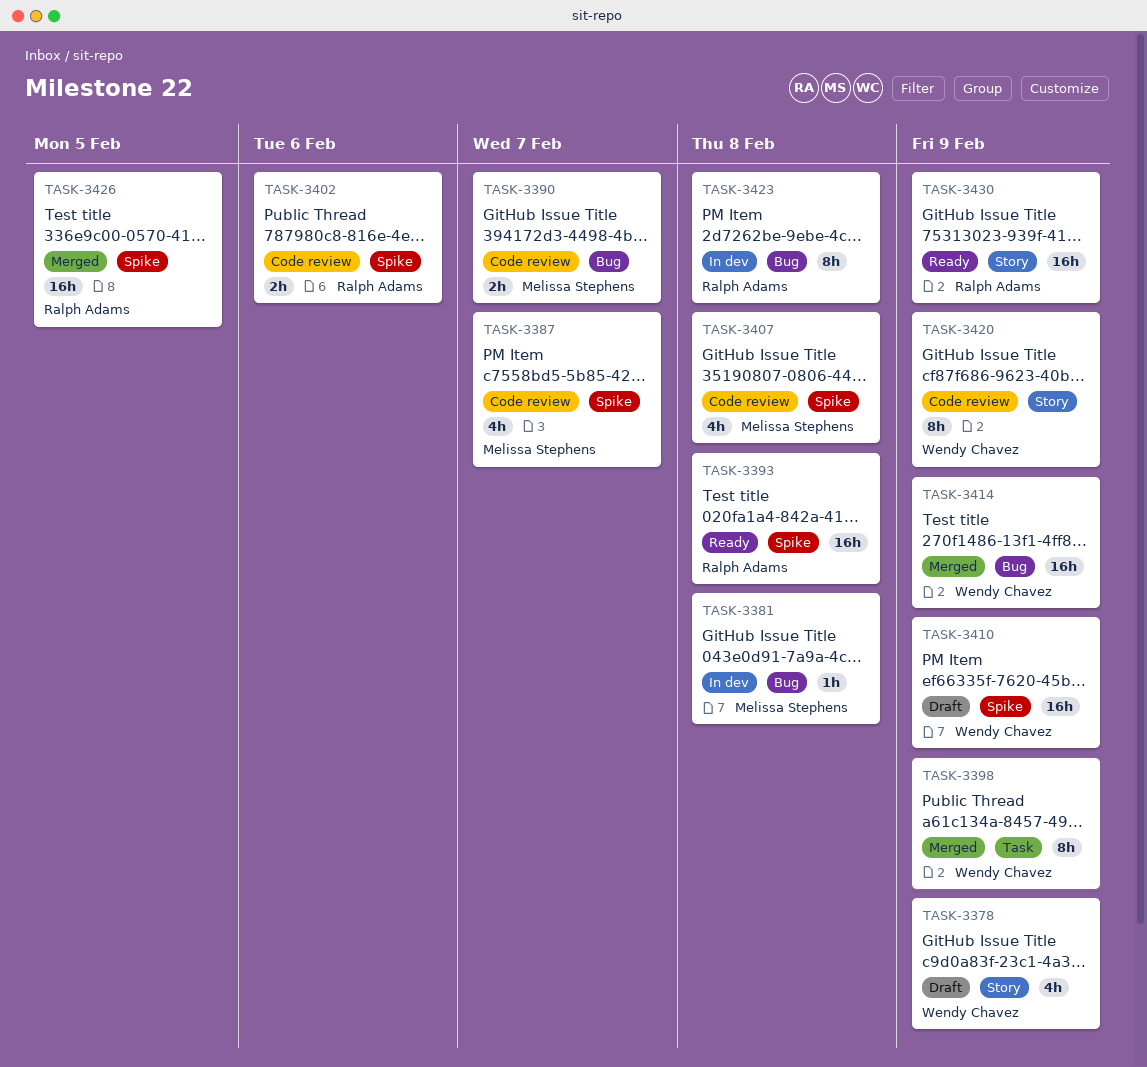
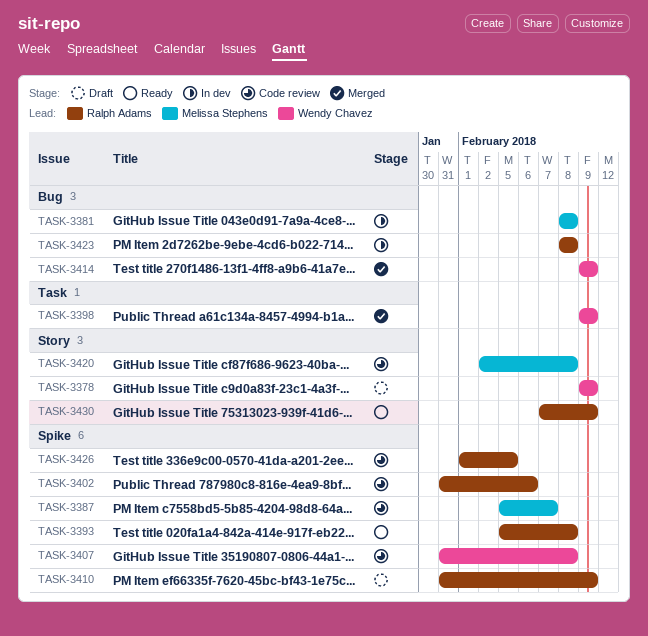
TASK-3390: present -> none
TASK-3407, owner: Melissa Stephens -> Wendy Chavez
TASK-3410, owner: Wendy Chavez -> Ralph Adams
TASK-3420, owner: Wendy Chavez -> Melissa Stephens
TASK-3420, due: Feb 9 -> Feb 8
TASK-3426, status: Merged -> Code review

